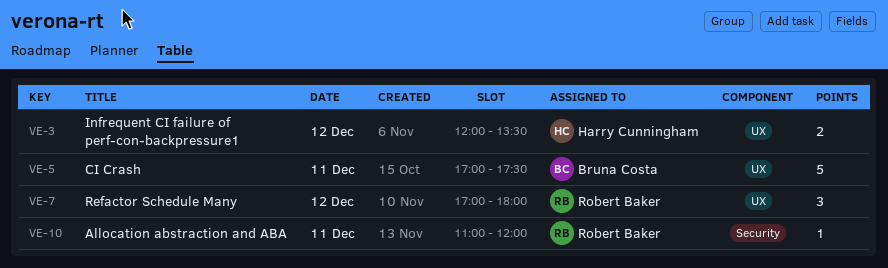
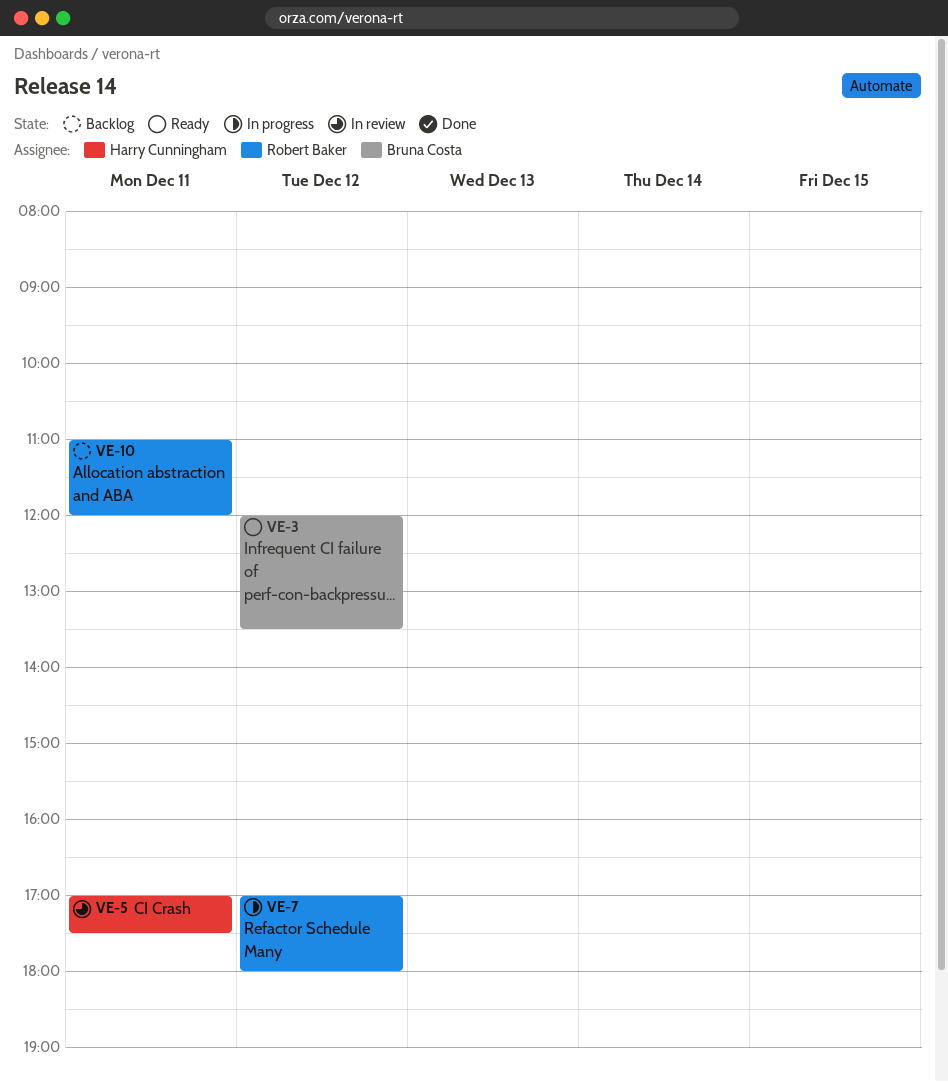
VE-3, owner: Harry Cunningham -> Bruna Costa
VE-5, owner: Bruna Costa -> Harry Cunningham

